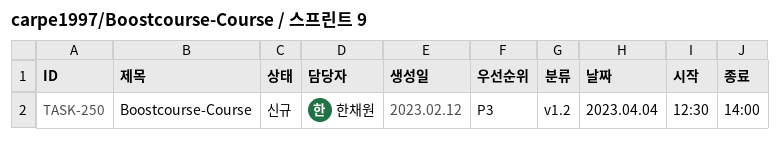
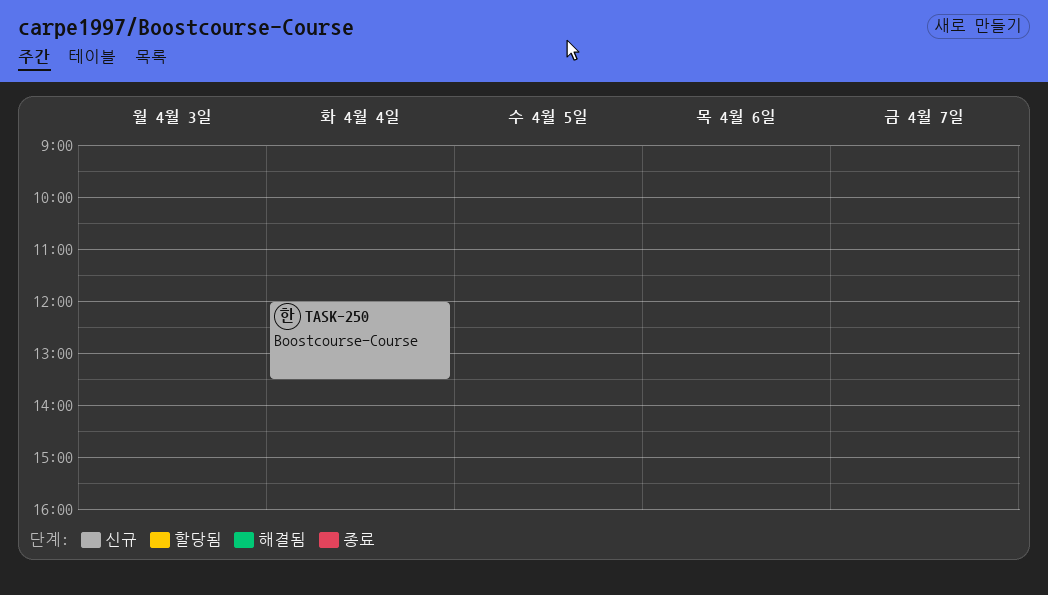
TASK-250, begins: 12:30 -> 12:00
TASK-250, ends: 14:00 -> 13:30

